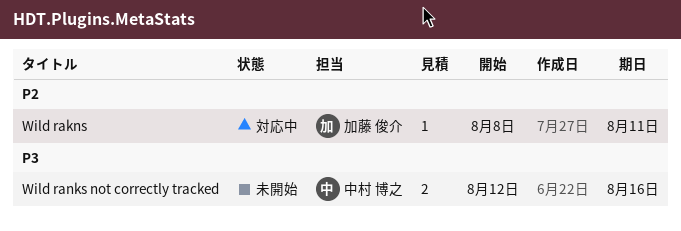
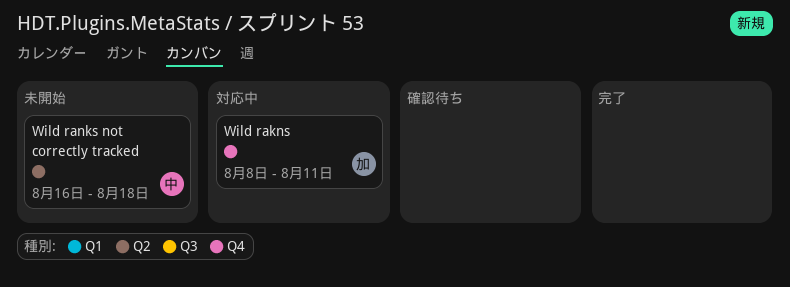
Wild ranks not correctly tracked, start: Aug 12 -> Aug 16
Wild ranks not correctly tracked, due: Aug 16 -> Aug 18

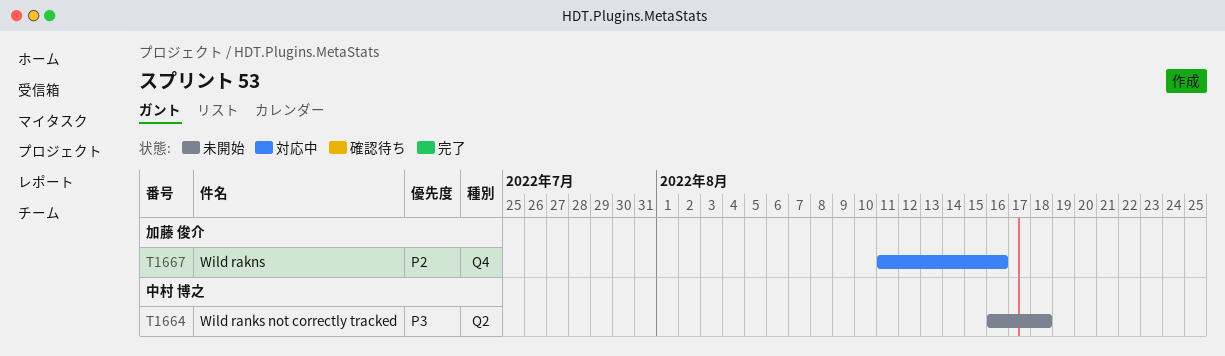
Wild rakns, start: Aug 8 -> Aug 11
Wild rakns, due: Aug 11 -> Aug 16

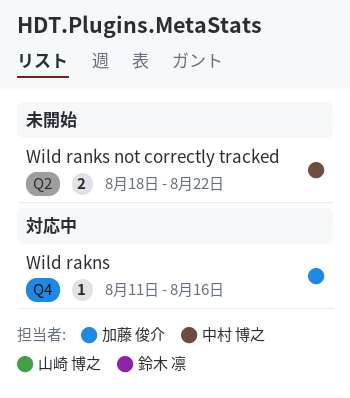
Wild ranks not correctly tracked, start: Aug 16 -> Aug 18
Wild ranks not correctly tracked, due: Aug 18 -> Aug 22

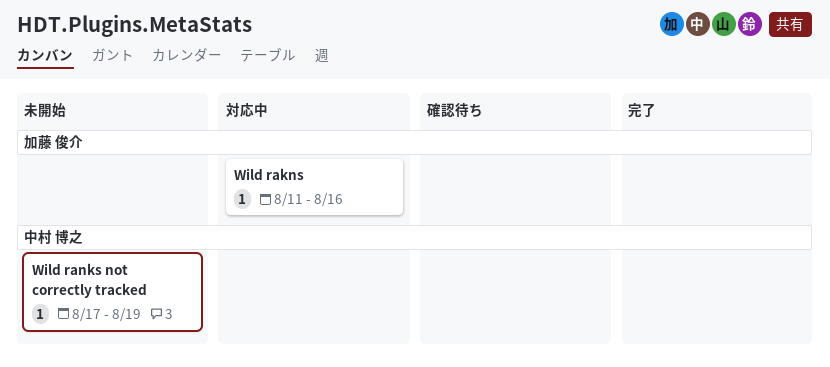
Wild ranks not correctly tracked, estimate: 2 -> 1
Wild ranks not correctly tracked, start: Aug 18 -> Aug 17
Wild ranks not correctly tracked, due: Aug 22 -> Aug 19

